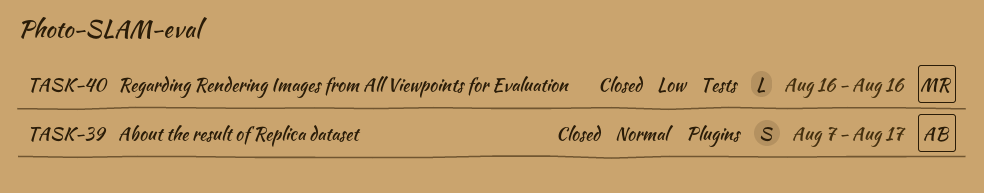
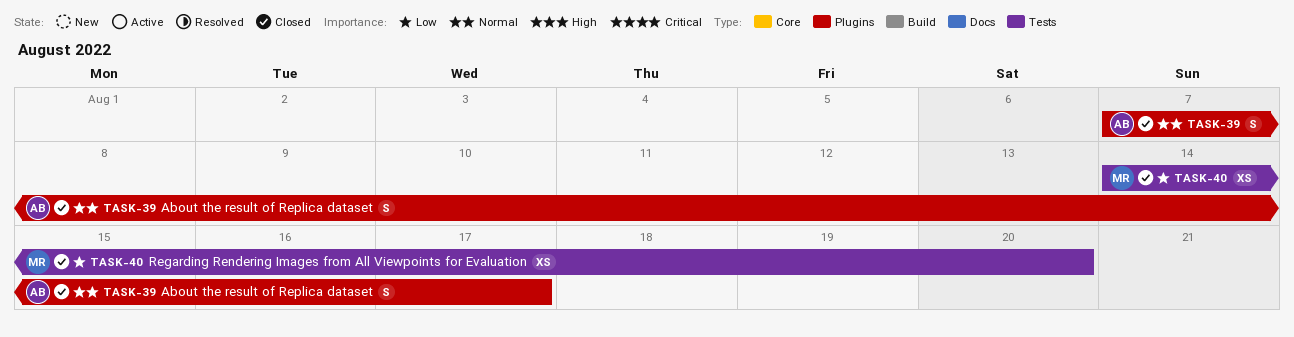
TASK-40, estimate: L -> XS
TASK-40, start: Aug 16 -> Aug 14
TASK-40, due: Aug 16 -> Aug 20

